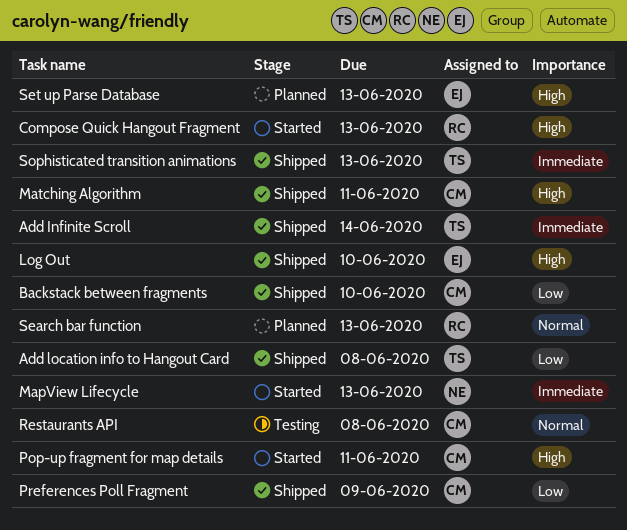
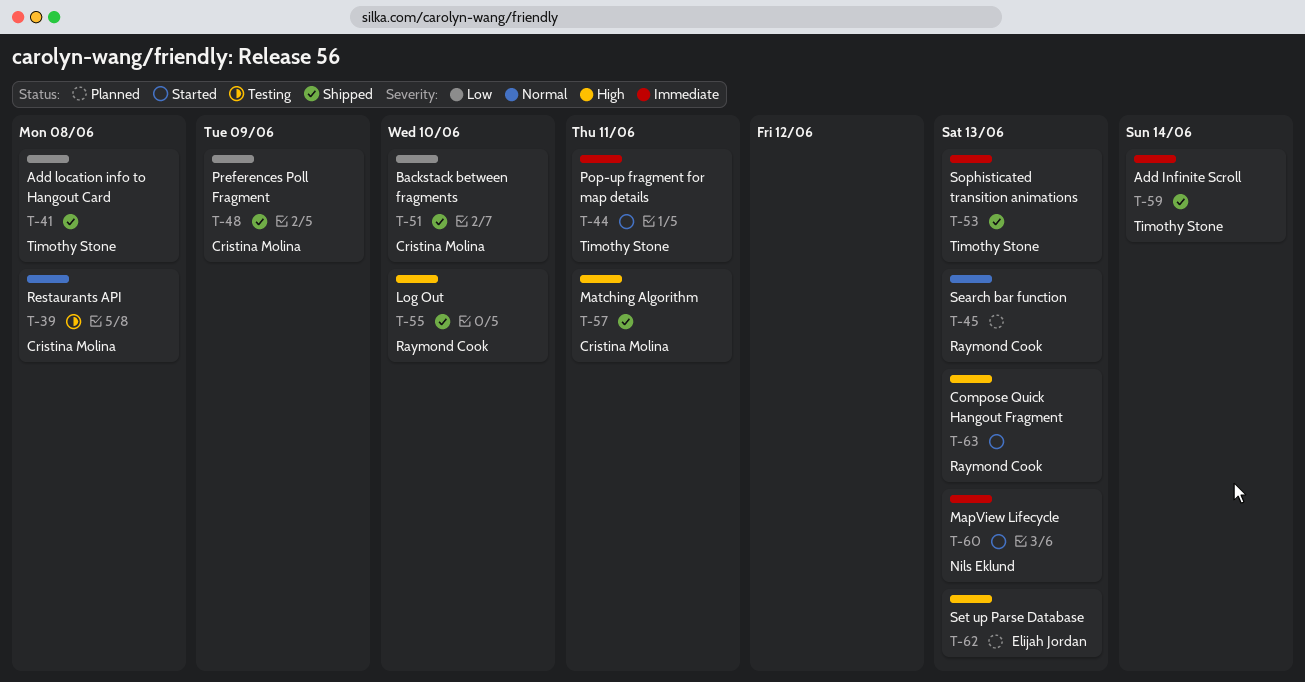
Log Out, owner: Elijah Jordan -> Raymond Cook
Pop-up fragment for map details, owner: Cristina Molina -> Timothy Stone
Pop-up fragment for map details, priority: High -> Immediate

